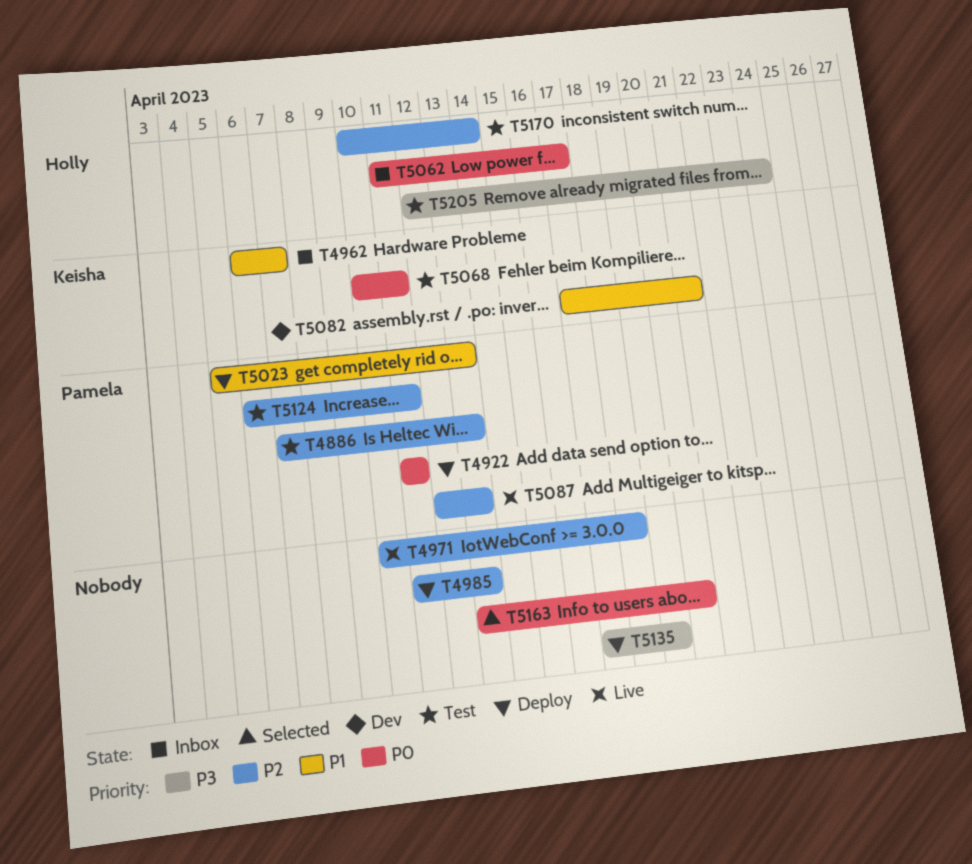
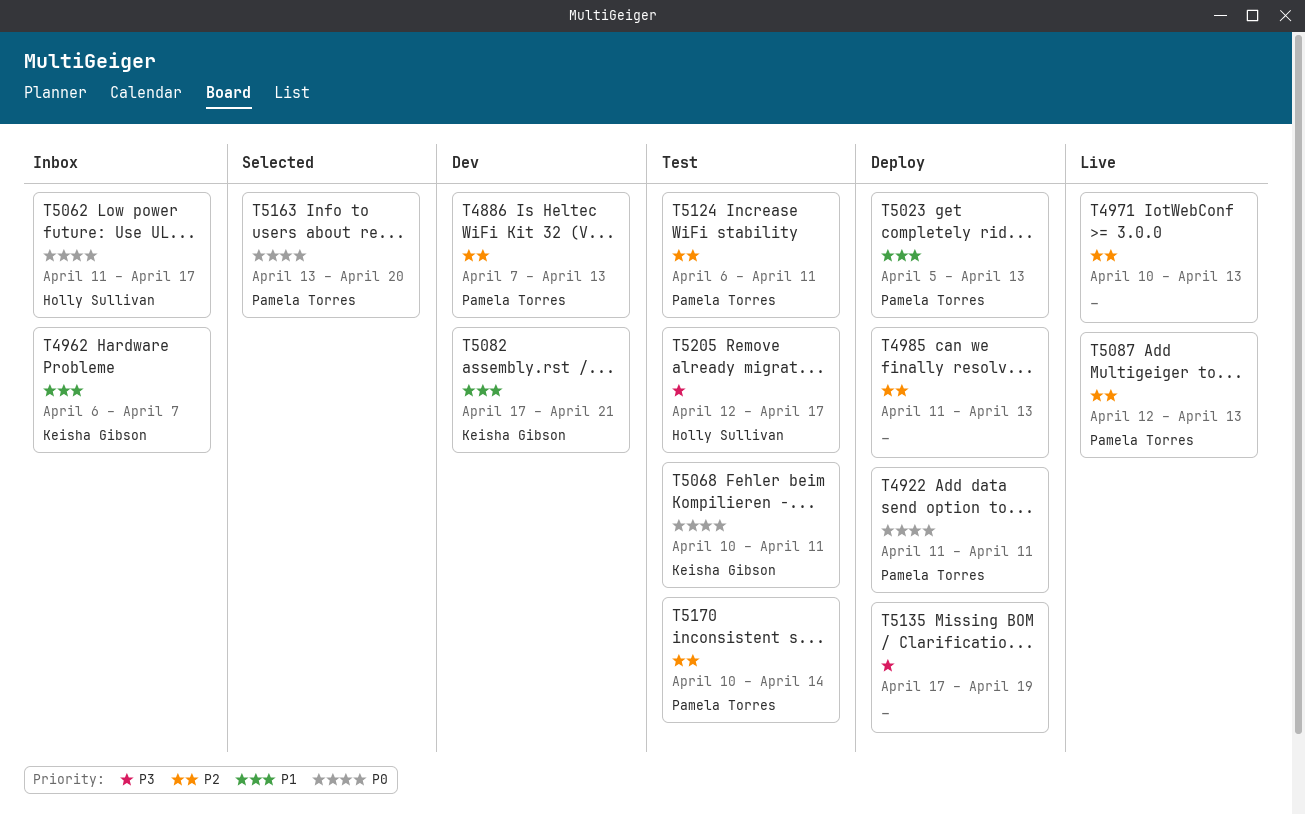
T4886, status: Test -> Dev
T4971, due: Apr 18 -> Apr 13
T5163, owner: none -> Pamela Torres
T5170, owner: Holly Sullivan -> Pamela Torres
T5205, due: Apr 24 -> Apr 17

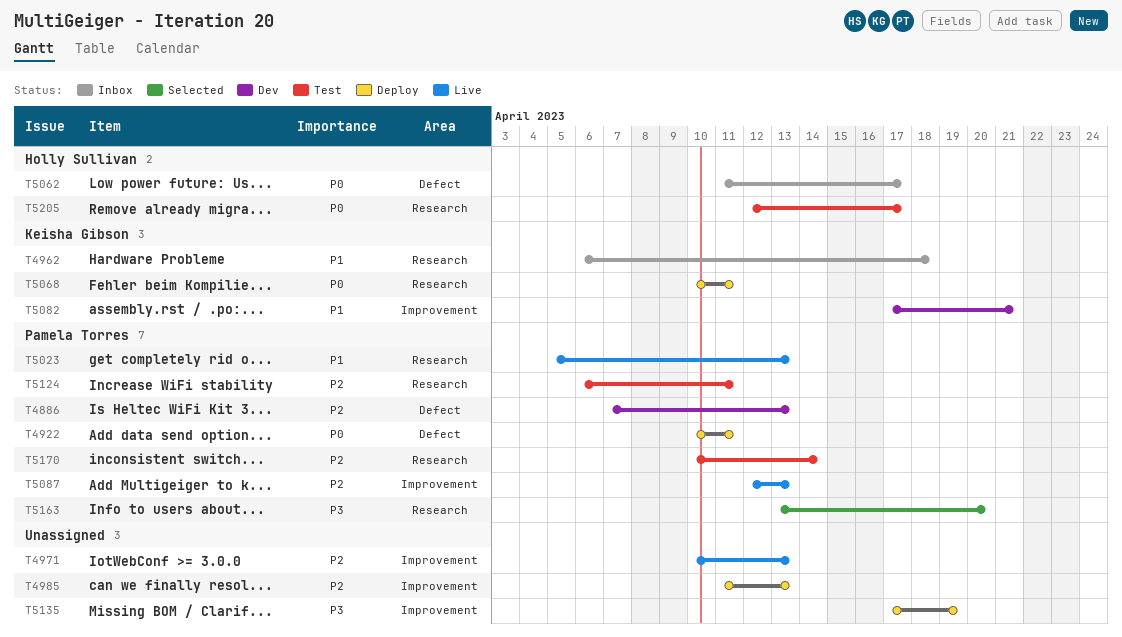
T4922, start: Apr 11 -> Apr 10
T4962, due: Apr 7 -> Apr 18
T5023, status: Deploy -> Live
T5068, status: Test -> Deploy
T5163, priority: P0 -> P3
T5205, priority: P3 -> P0

